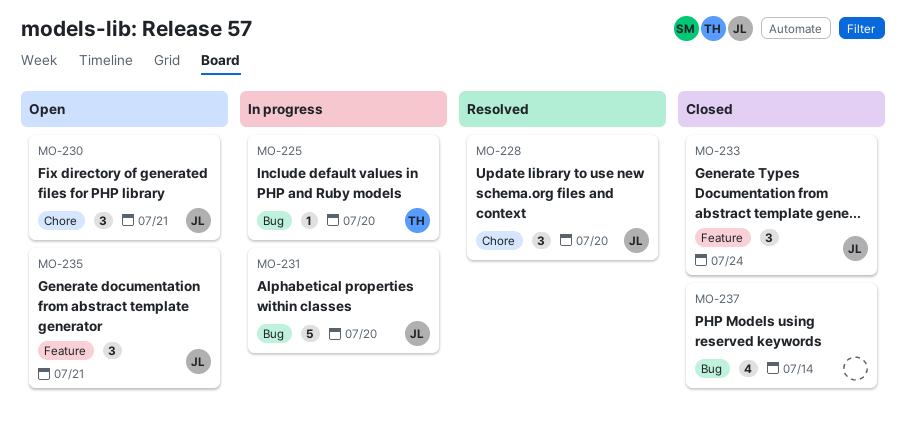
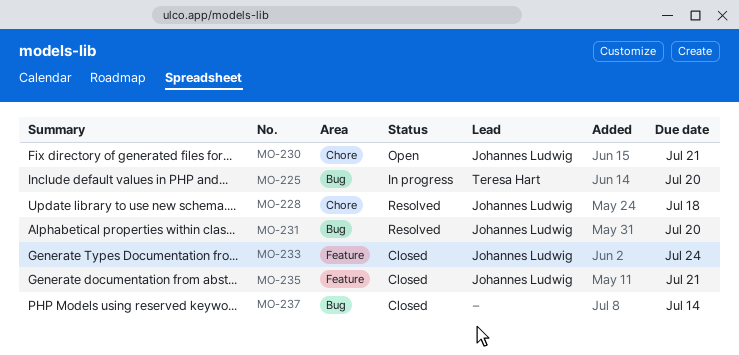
MO-228, due: Jul 20 -> Jul 18
MO-231, status: In progress -> Resolved
MO-235, status: Open -> Closed

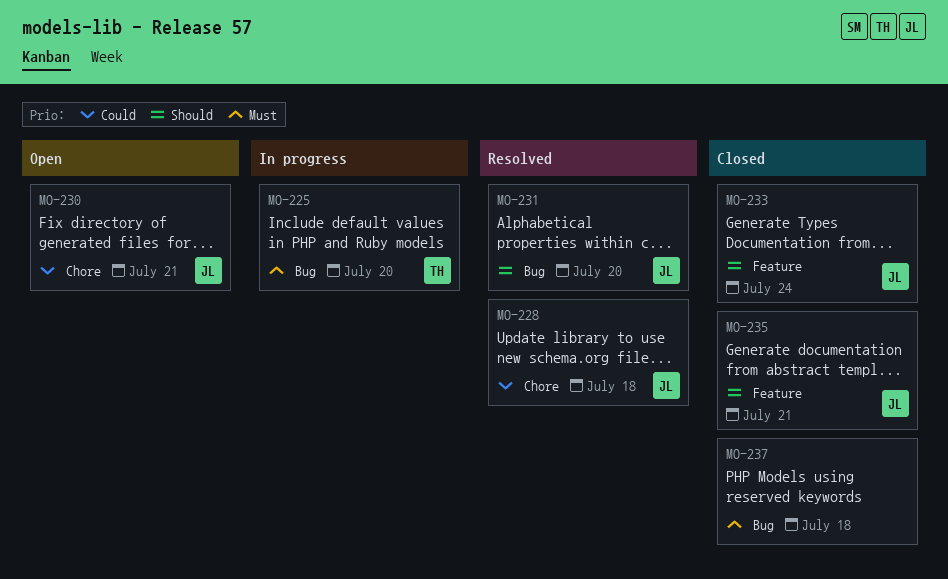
MO-237, due: Jul 14 -> Jul 18

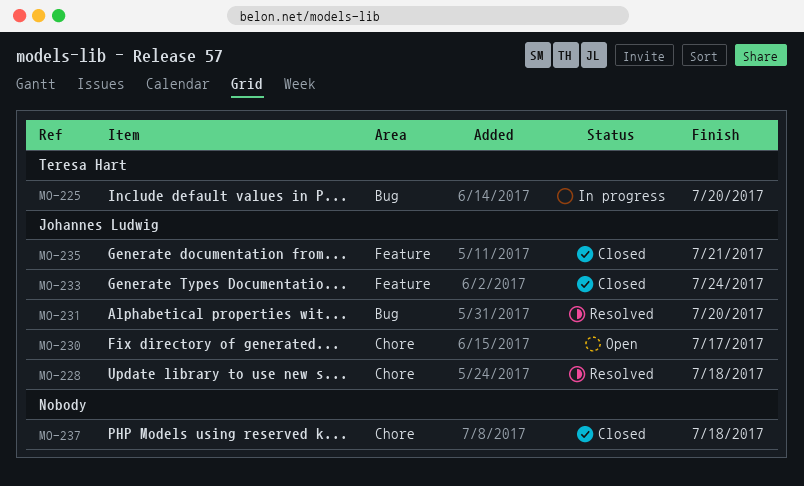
MO-230, due: Jul 21 -> Jul 17
MO-237, label: Bug -> Chore

